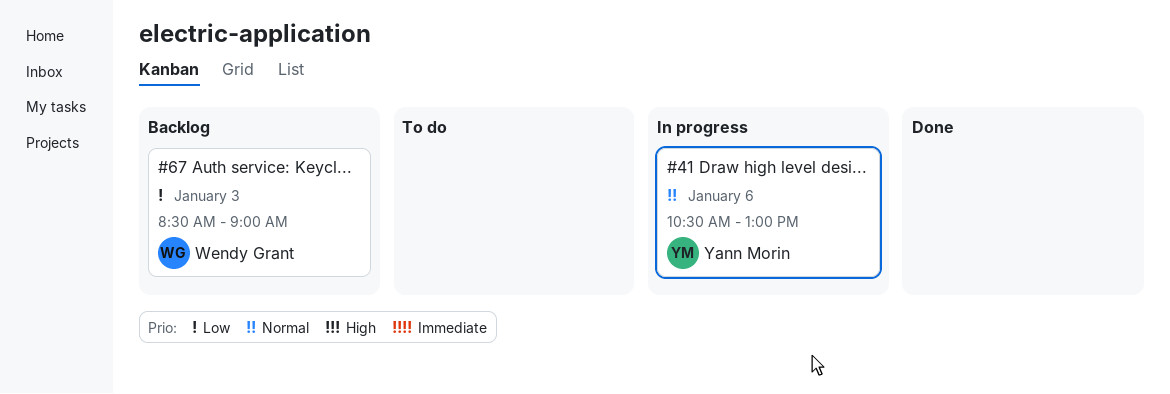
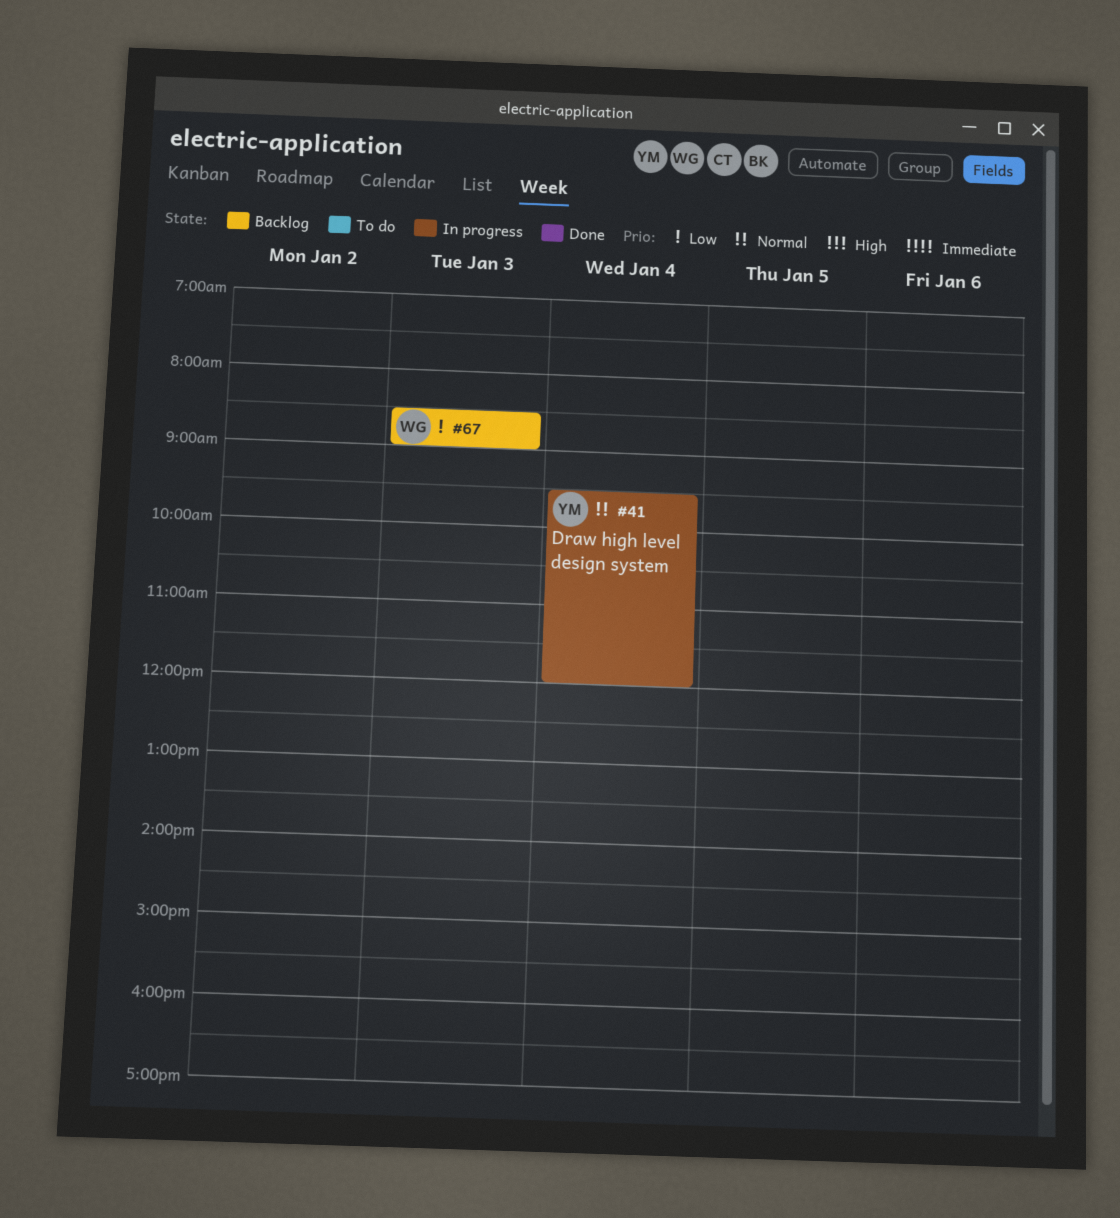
#41, day: Jan 6 -> Jan 4
#41, begins: 10:30 -> 09:30
#41, ends: 13:00 -> 12:00

